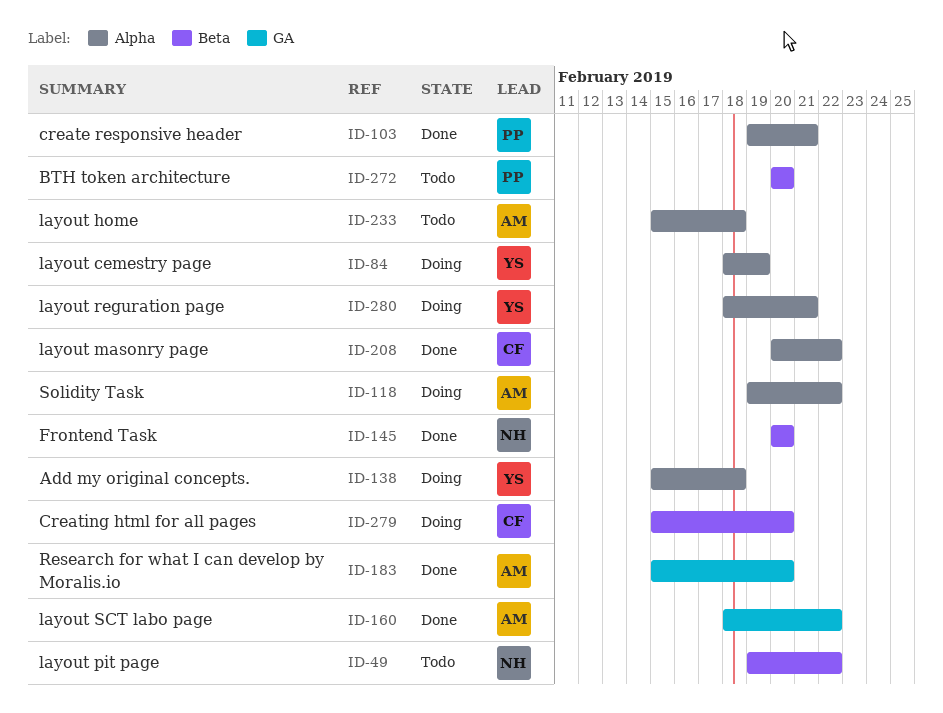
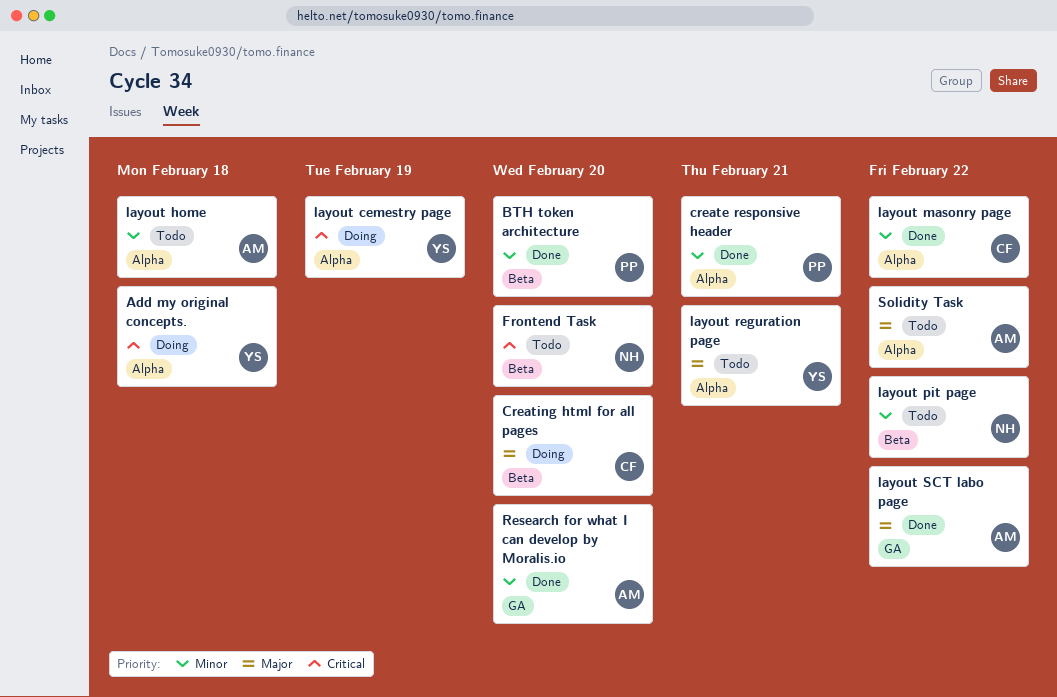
BTH token architecture, status: Todo -> Done
Frontend Task, status: Done -> Todo
layout reguration page, status: Doing -> Todo
Solidity Task, status: Doing -> Todo

